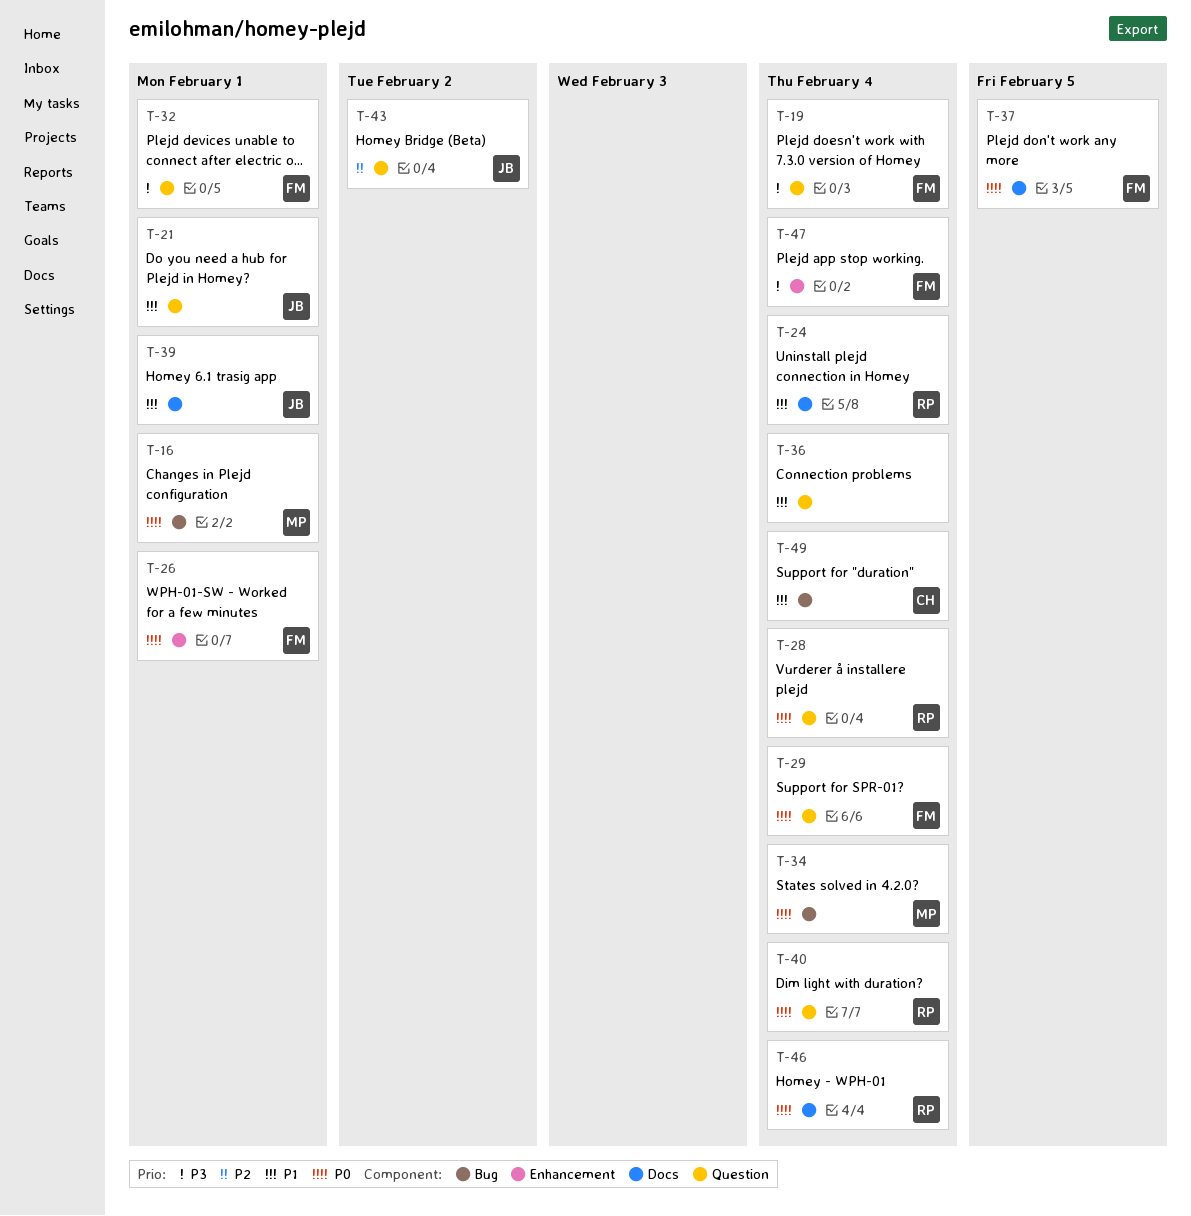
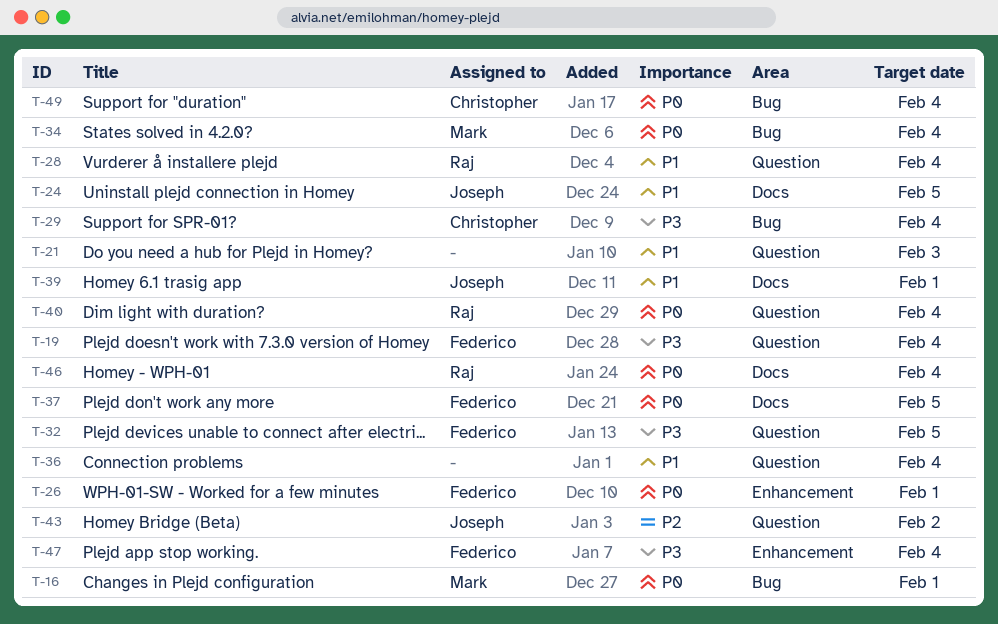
T-21, owner: Joseph -> none
T-21, due: Feb 1 -> Feb 3
T-24, owner: Raj -> Joseph
T-24, due: Feb 4 -> Feb 5
T-28, priority: P0 -> P1
T-29, owner: Federico -> Christopher
T-29, priority: P0 -> P3
T-29, label: Question -> Bug
T-32, due: Feb 1 -> Feb 5
T-49, priority: P1 -> P0

